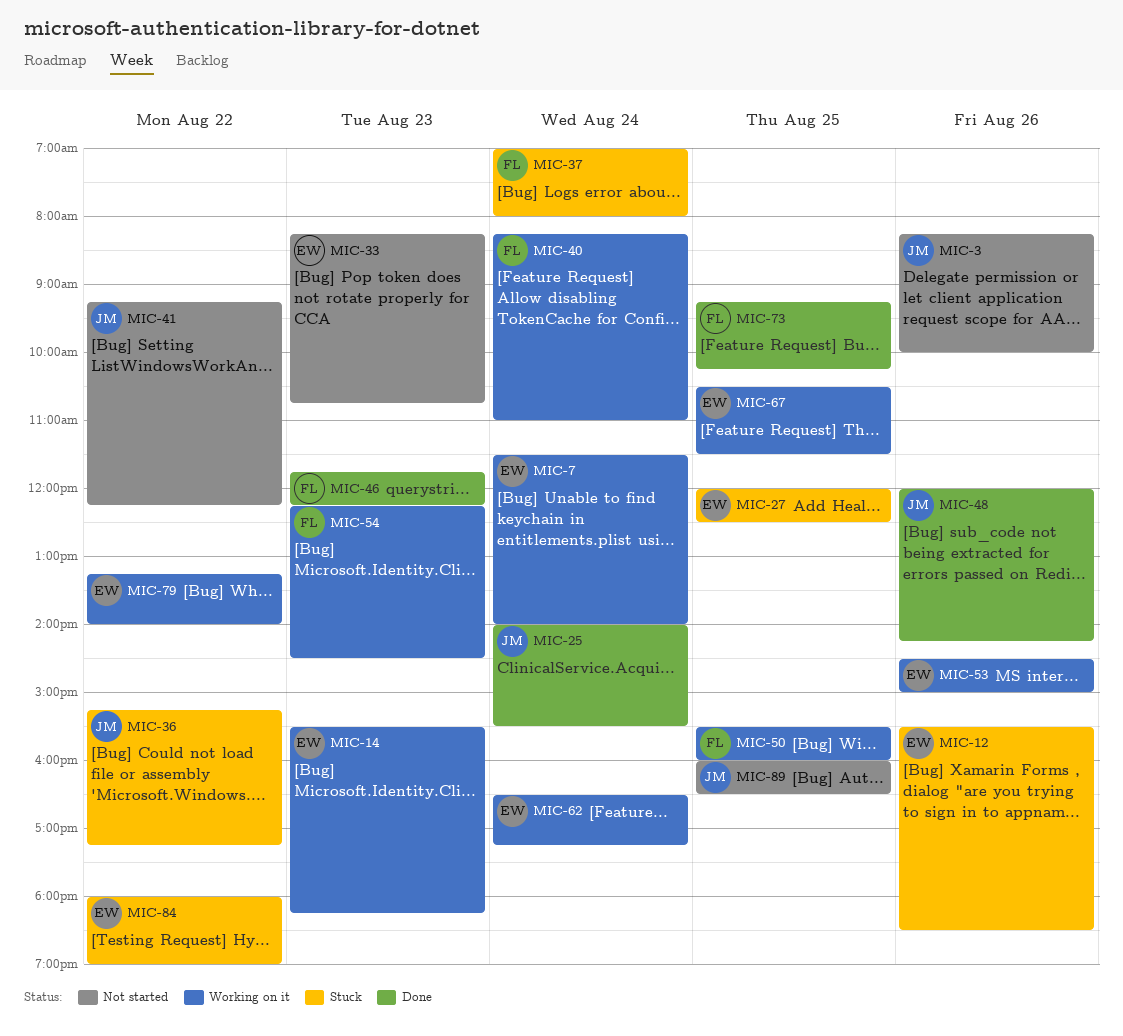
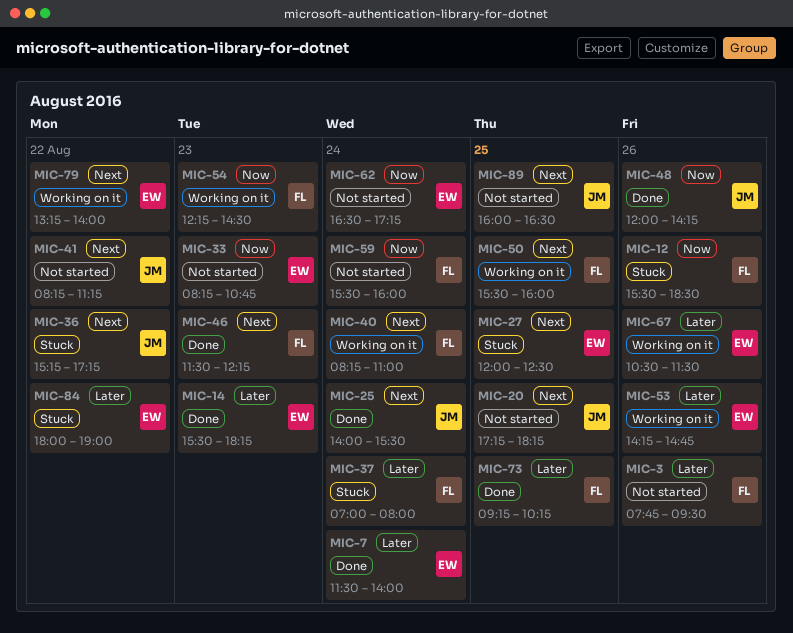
MIC-3, owner: JM -> FL
MIC-3, begins: 08:15 -> 07:45
MIC-3, ends: 10:00 -> 09:30
MIC-7, status: Working on it -> Done
MIC-12, owner: EW -> FL
MIC-14, status: Working on it -> Done
MIC-20: none -> present
MIC-41, begins: 09:15 -> 08:15
MIC-41, ends: 12:15 -> 11:15
MIC-46, begins: 11:45 -> 11:30
MIC-53, begins: 14:30 -> 14:15
MIC-53, ends: 15:00 -> 14:45
MIC-59: none -> present
MIC-62, status: Working on it -> Not started
MIC-67, day: Aug 25 -> Aug 26

